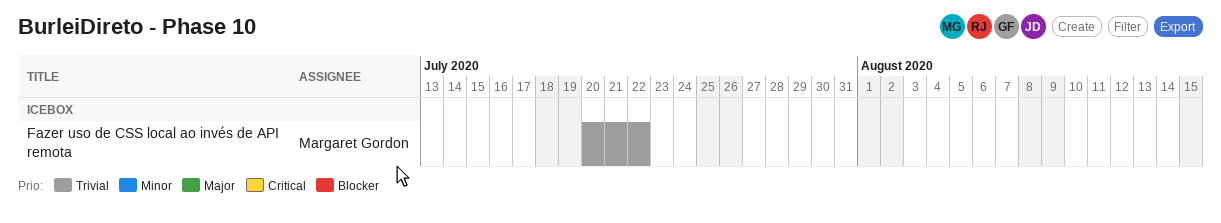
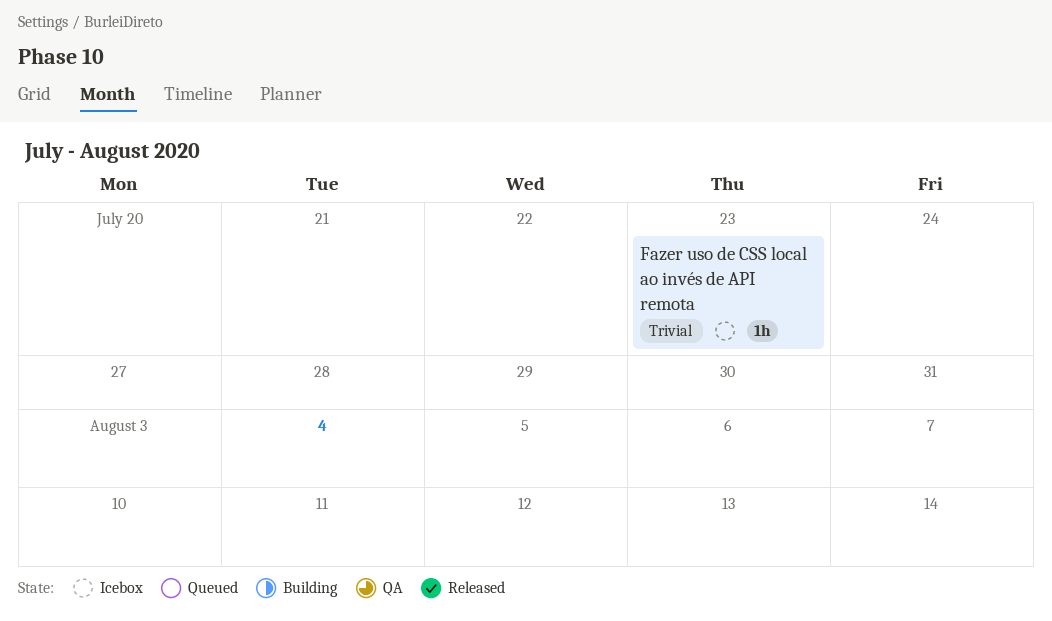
Fazer uso de CSS local ao invés de API remota, due: Jul 22 -> Jul 23

